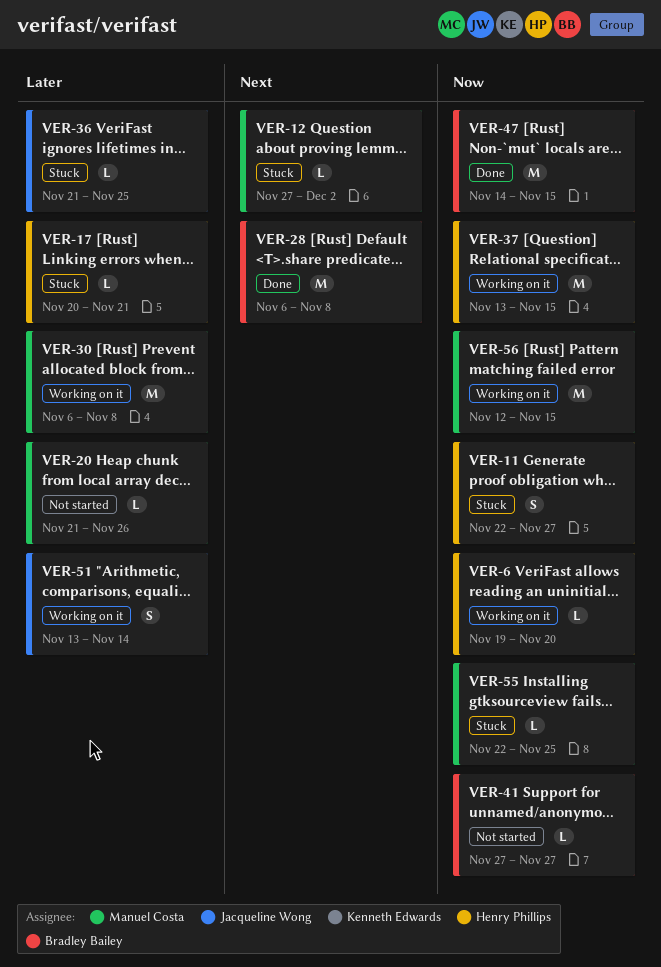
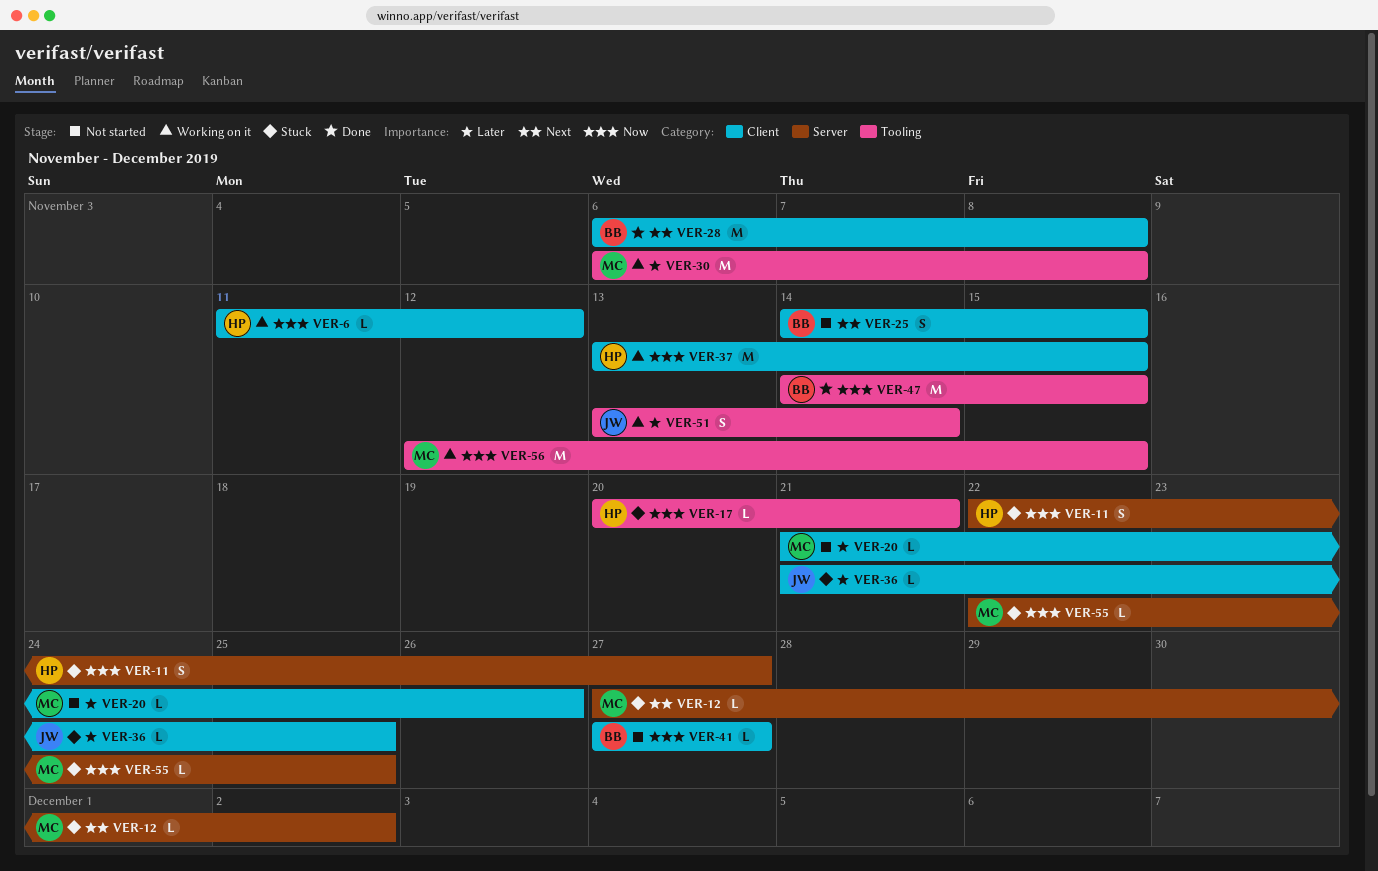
VER-6, start: Nov 19 -> Nov 11
VER-6, due: Nov 20 -> Nov 12
VER-17, priority: Later -> Now
VER-25: none -> present

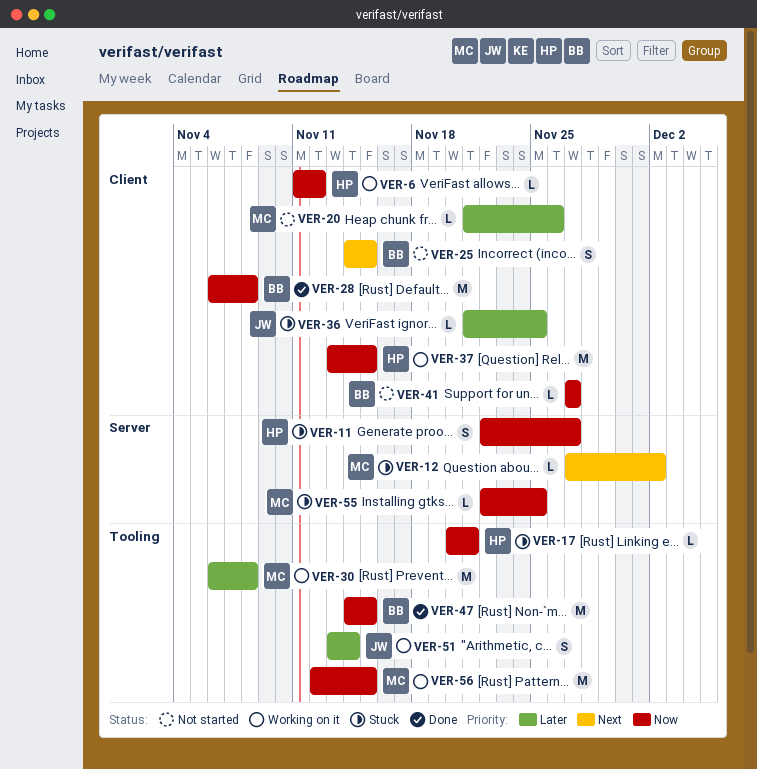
VER-28, priority: Next -> Now

